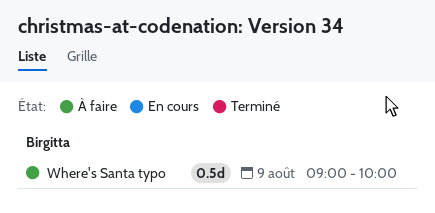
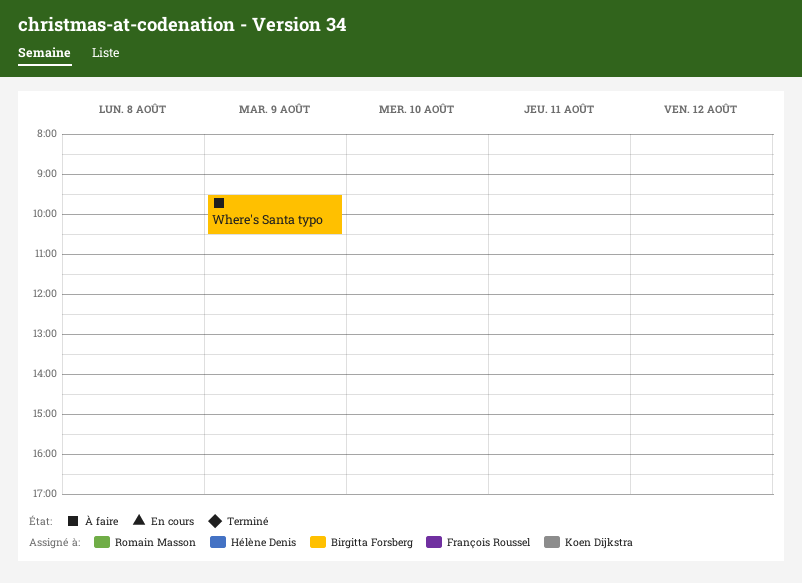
Where's Santa typo, begins: 09:00 -> 09:30
Where's Santa typo, ends: 10:00 -> 10:30

